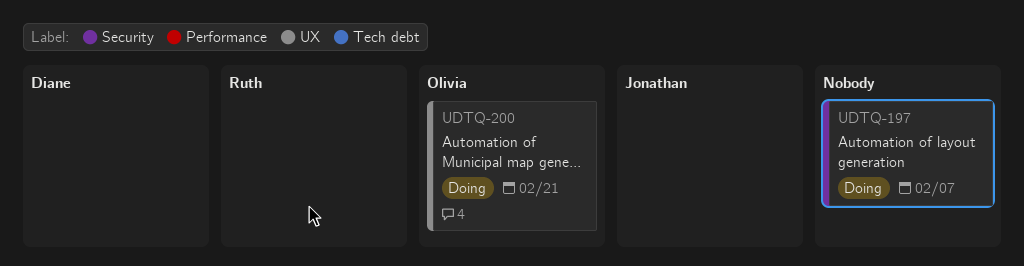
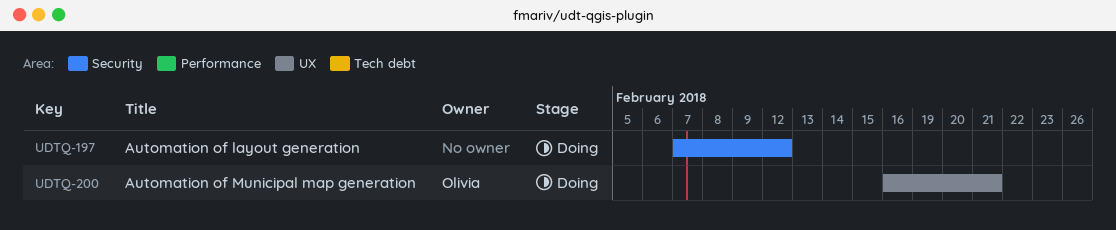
UDTQ-197, due: Feb 7 -> Feb 12

